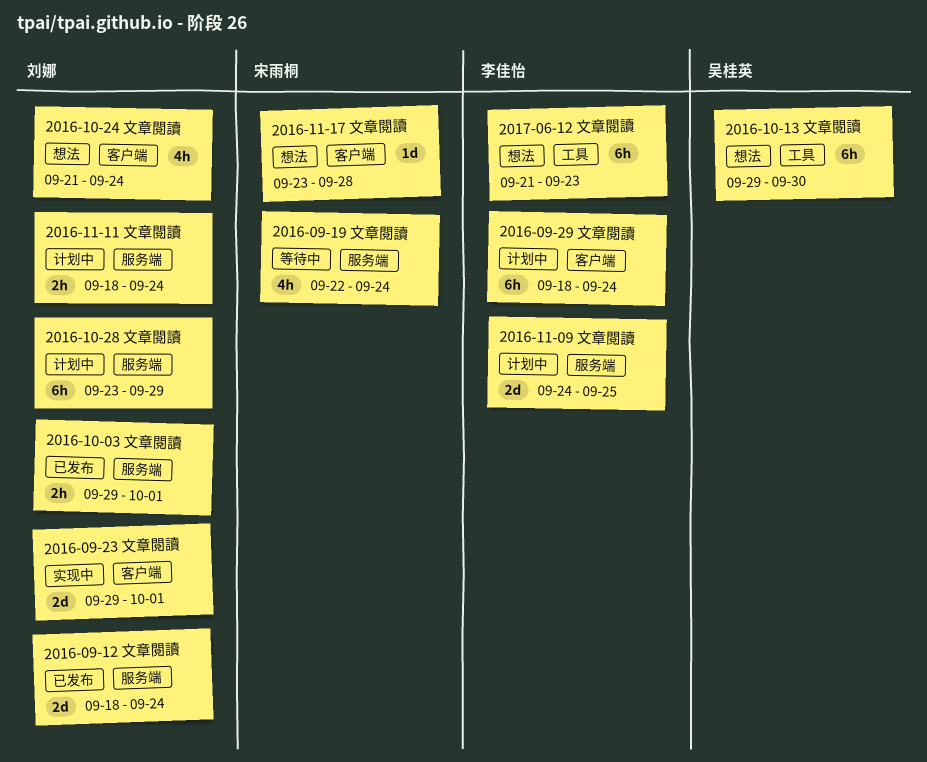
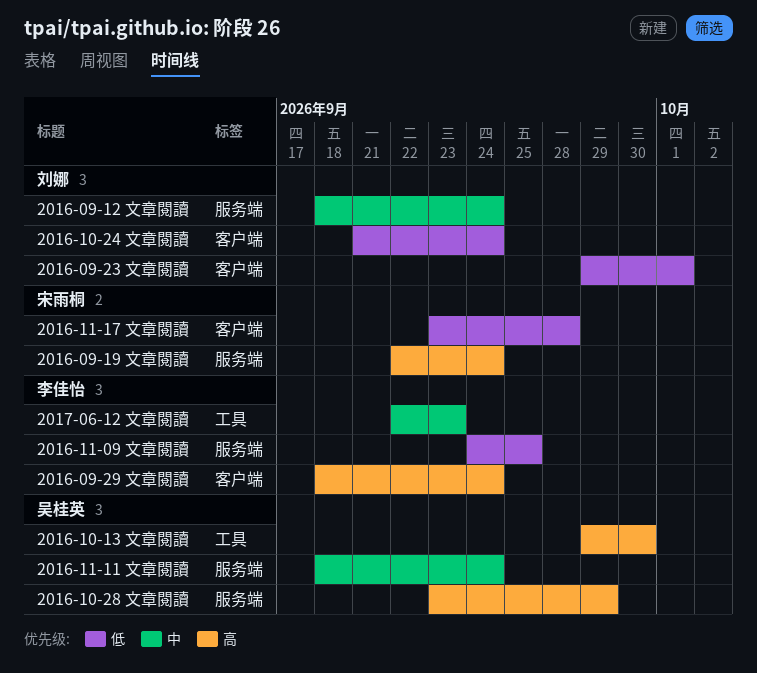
2016-10-03 文章閱讀: present -> none
2016-10-28 文章閱讀, owner: 刘娜 -> 吴桂英
2016-11-11 文章閱讀, owner: 刘娜 -> 吴桂英
2017-06-12 文章閱讀, start: Sep 21 -> Sep 22

